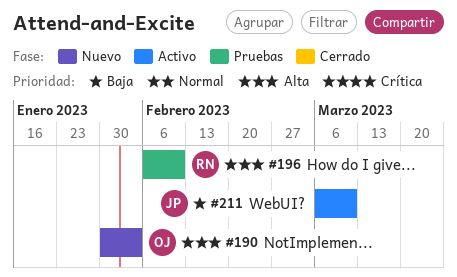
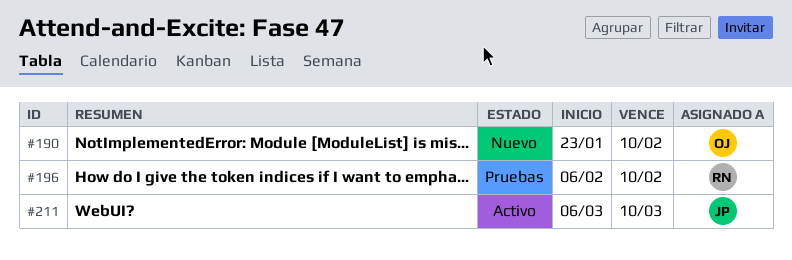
#190, start: Jan 30 -> Jan 23
#190, due: Feb 3 -> Feb 10

